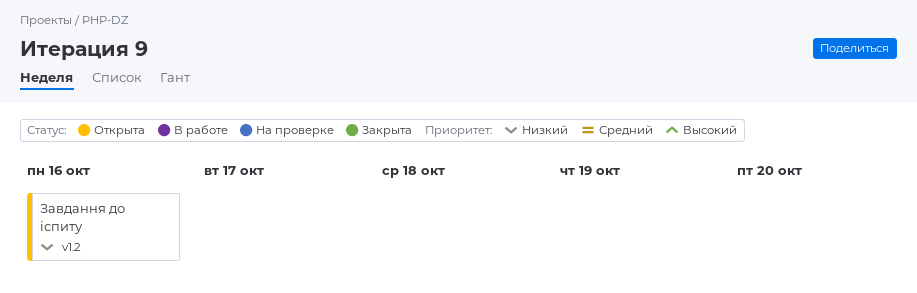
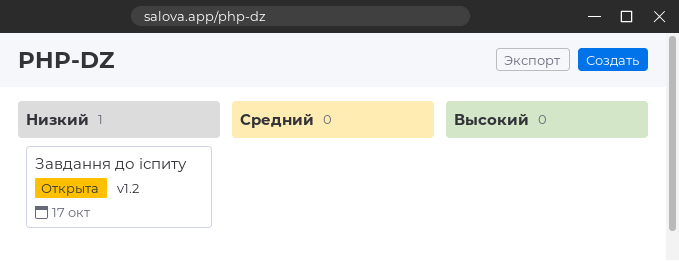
Завдання до іспиту, due: Oct 16 -> Oct 17

